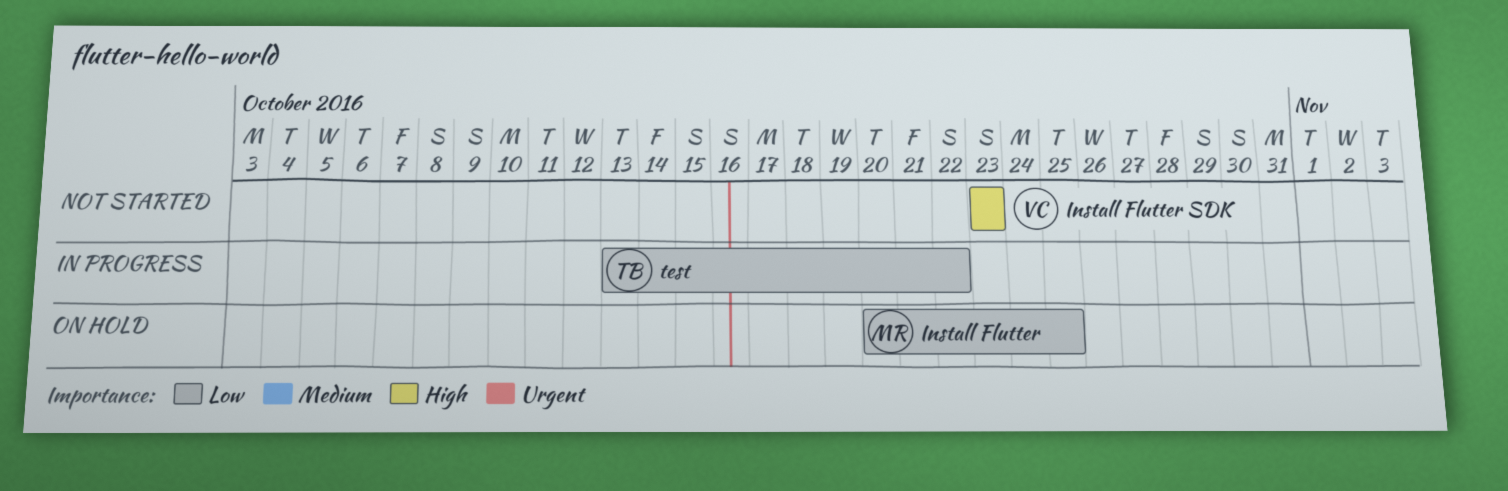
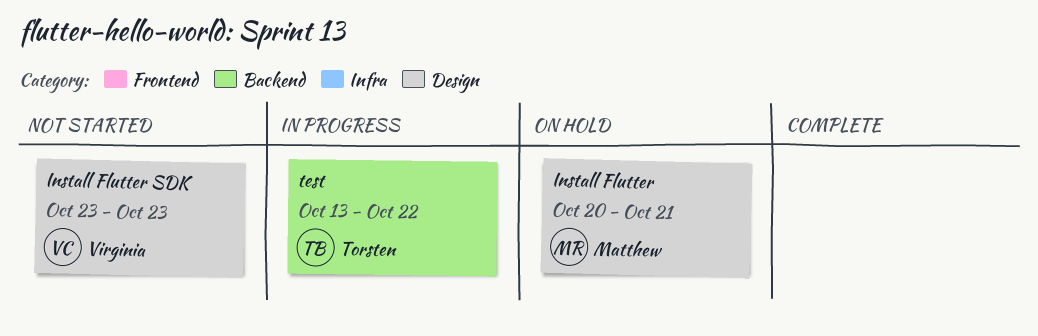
Install Flutter, due: Oct 25 -> Oct 21

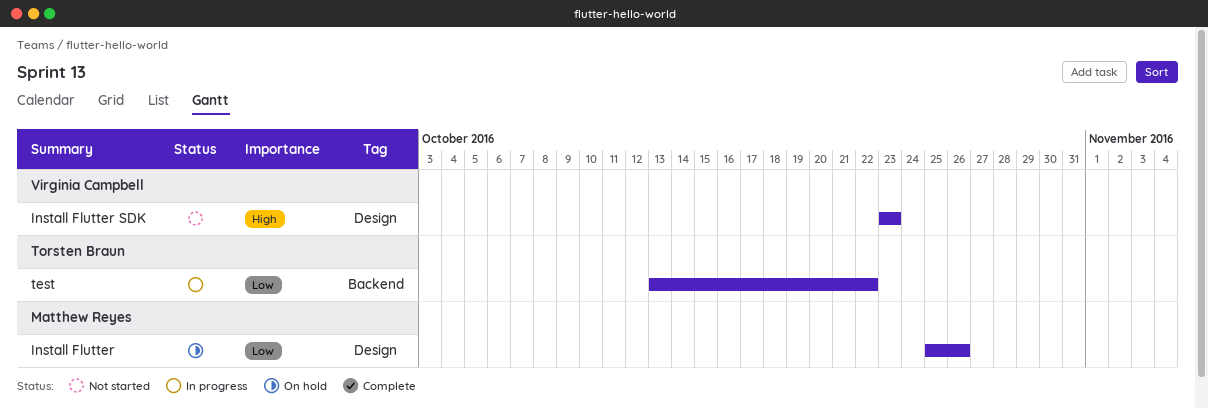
Install Flutter, start: Oct 20 -> Oct 25
Install Flutter, due: Oct 21 -> Oct 26

